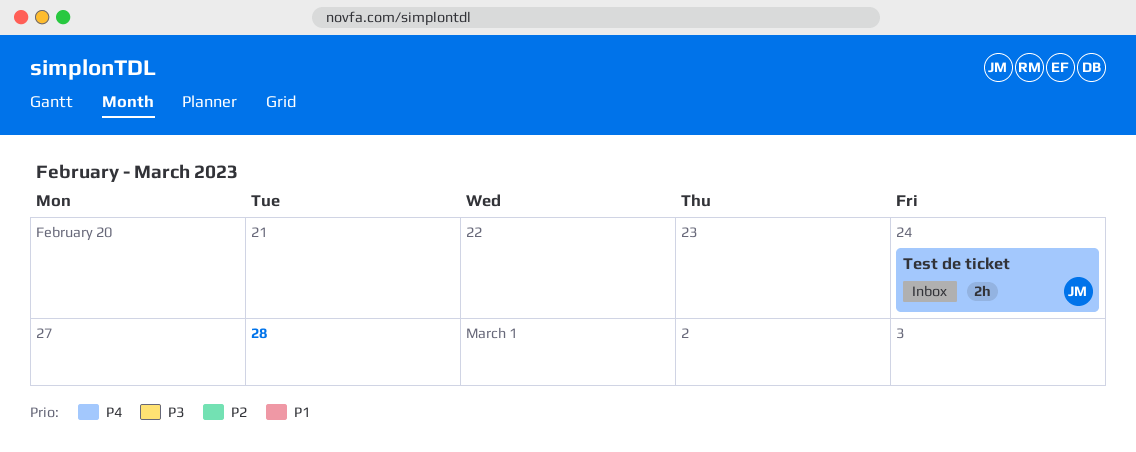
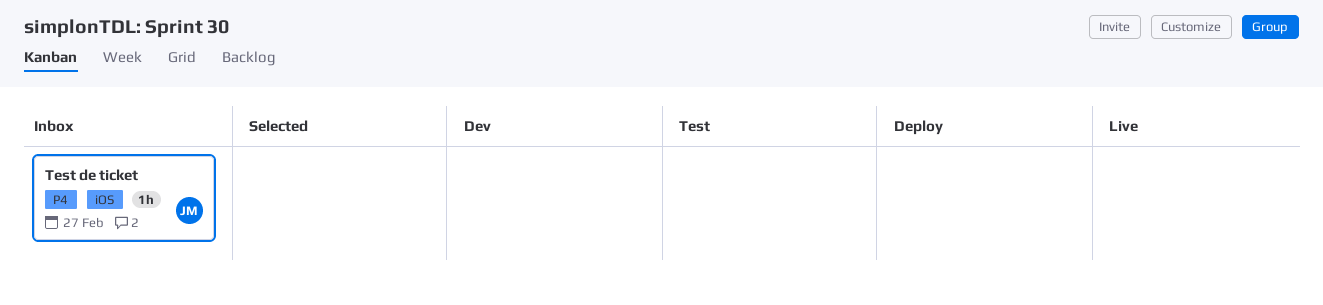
Test de ticket, estimate: 2h -> 1h
Test de ticket, due: Feb 24 -> Feb 27

